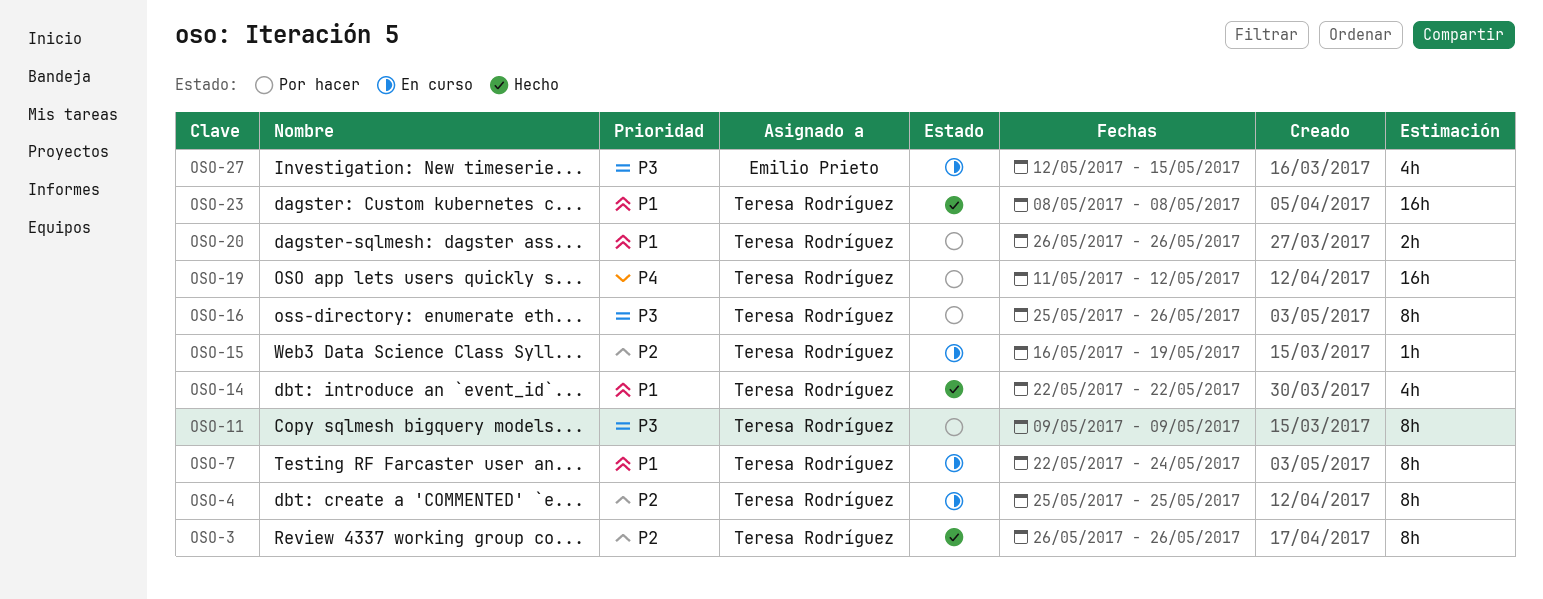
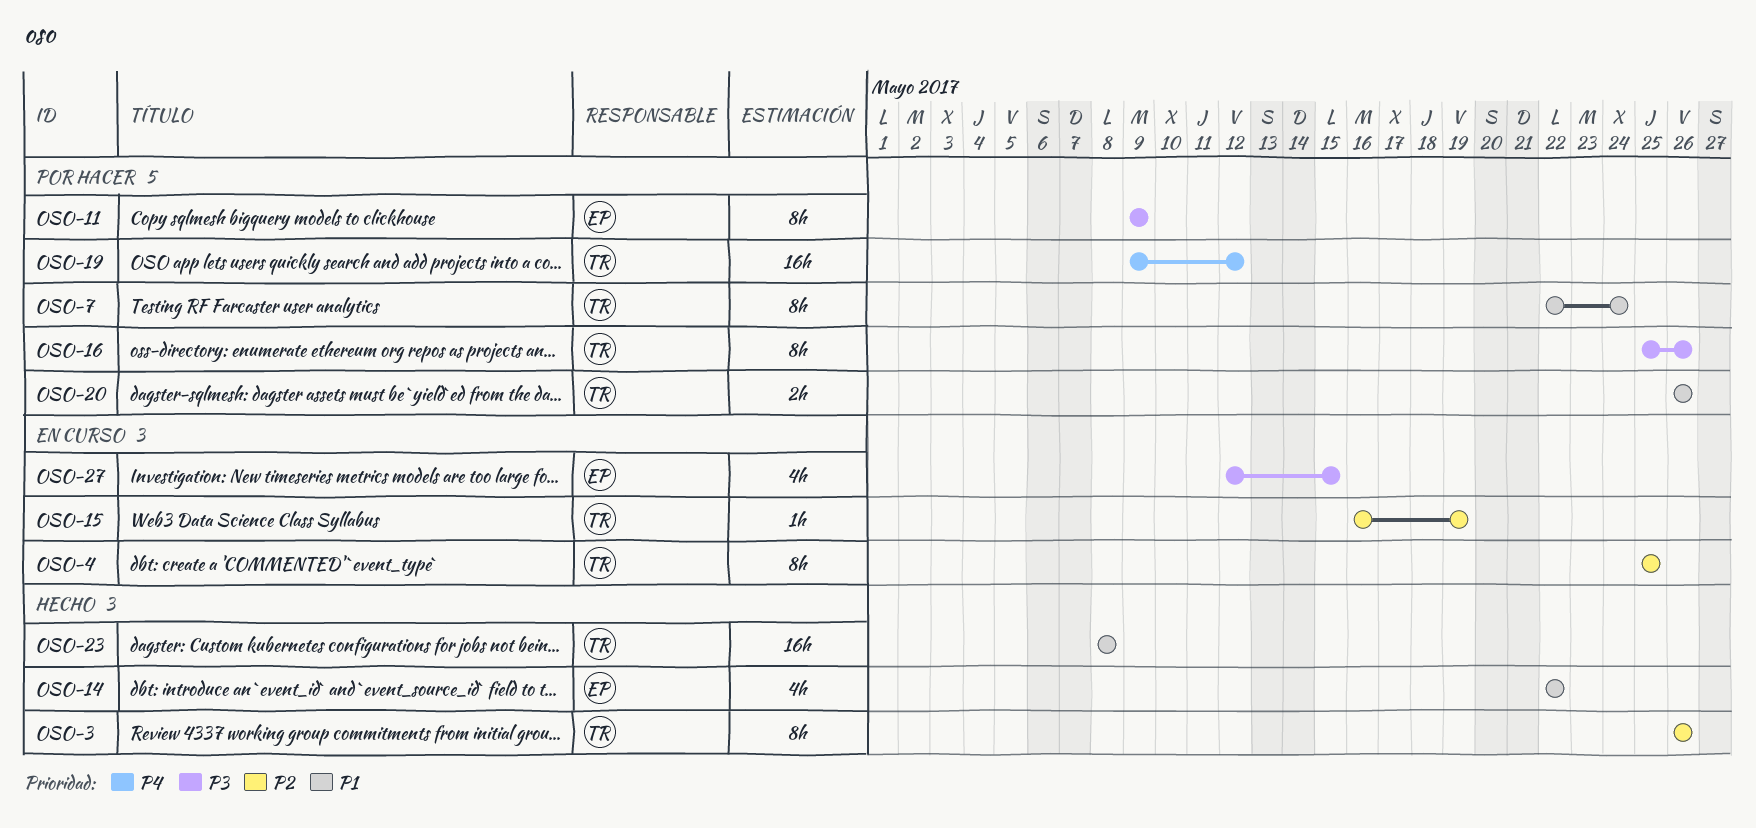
OSO-7, status: En curso -> Por hacer
OSO-11, owner: Teresa Rodríguez -> Emilio Prieto
OSO-14, owner: Teresa Rodríguez -> Emilio Prieto
OSO-19, start: May 11 -> May 9

